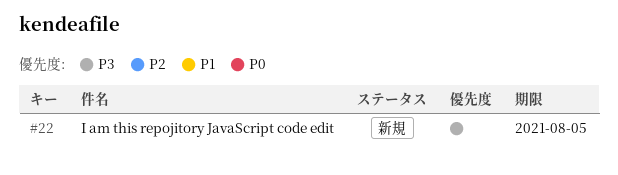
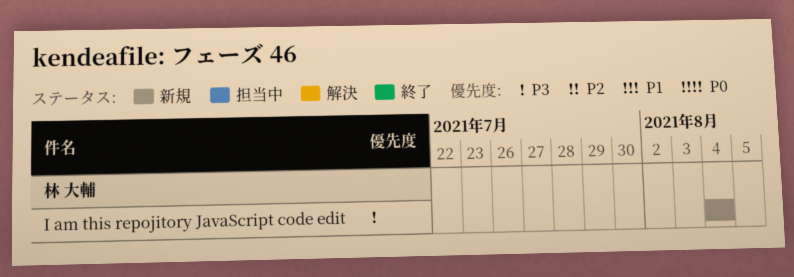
I am this repojitory JavaScript code edit, due: Aug 5 -> Aug 4

